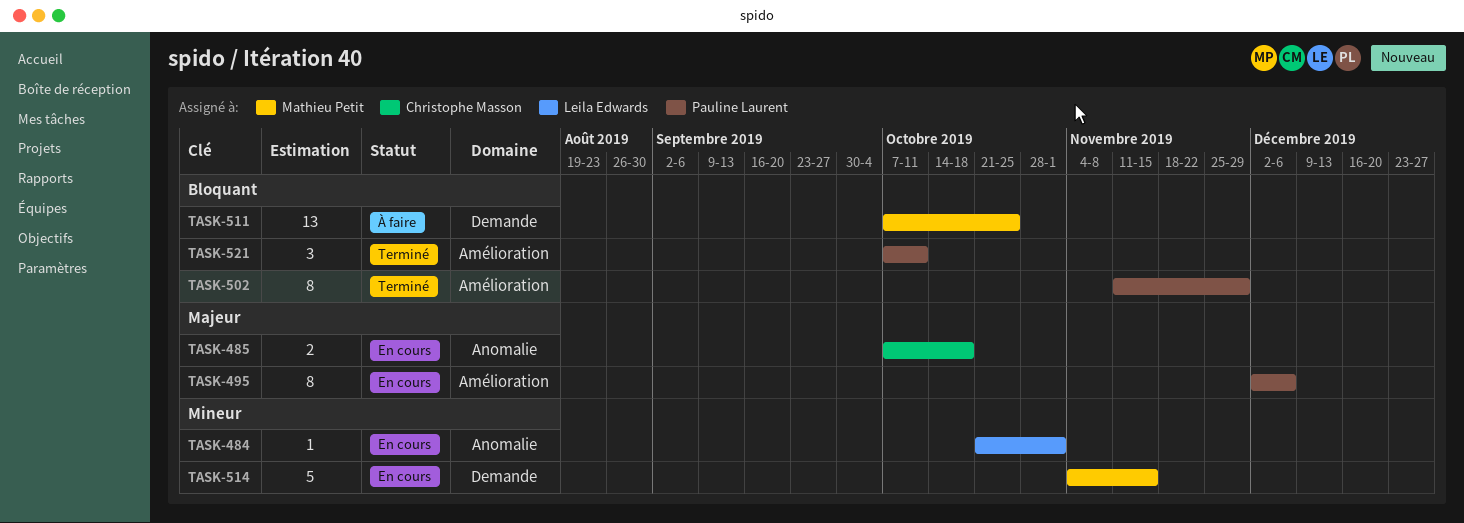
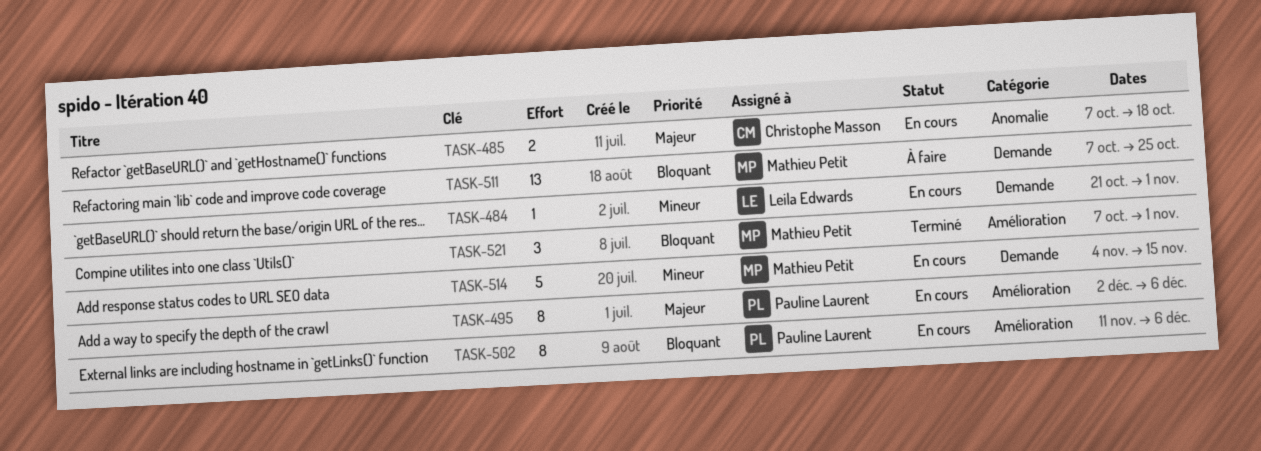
TASK-484, label: Anomalie -> Demande
TASK-502, status: Terminé -> En cours
TASK-502, due: Nov 29 -> Dec 6
TASK-521, owner: Pauline Laurent -> Mathieu Petit
TASK-521, due: Oct 11 -> Nov 1

